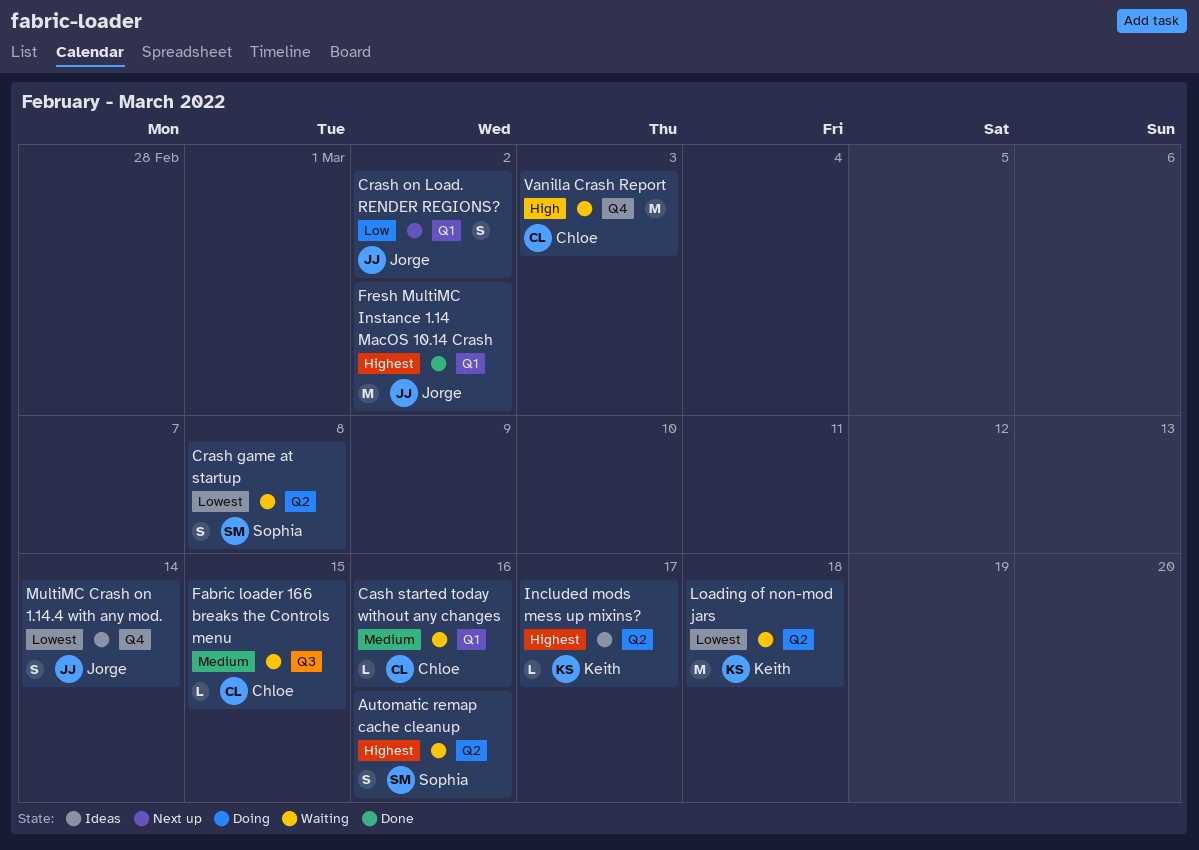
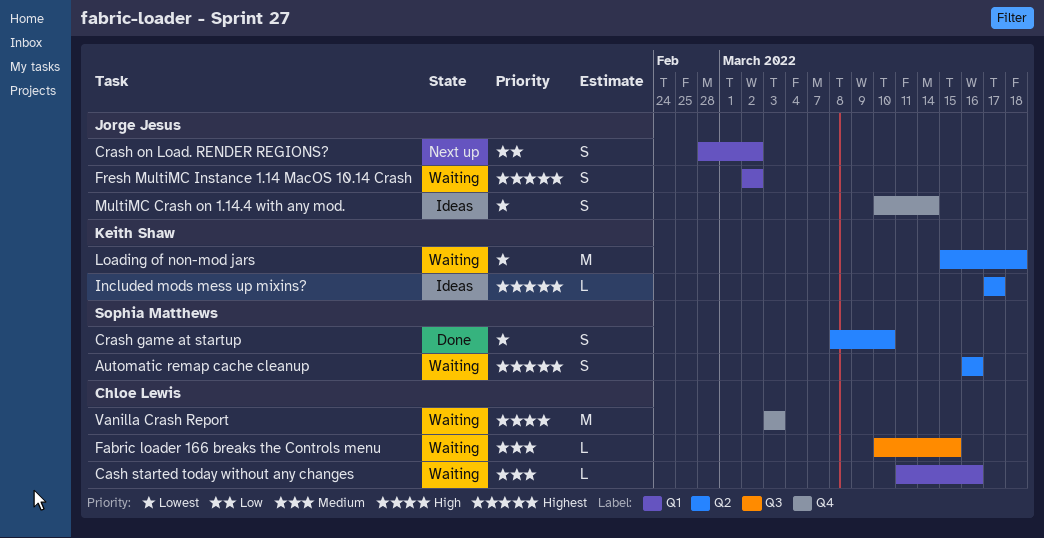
Crash game at startup, status: Waiting -> Done
Crash game at startup, due: Mar 8 -> Mar 10
Fresh MultiMC Instance 1.14 MacOS 10.14 Crash, status: Done -> Waiting
Fresh MultiMC Instance 1.14 MacOS 10.14 Crash, estimate: M -> S

